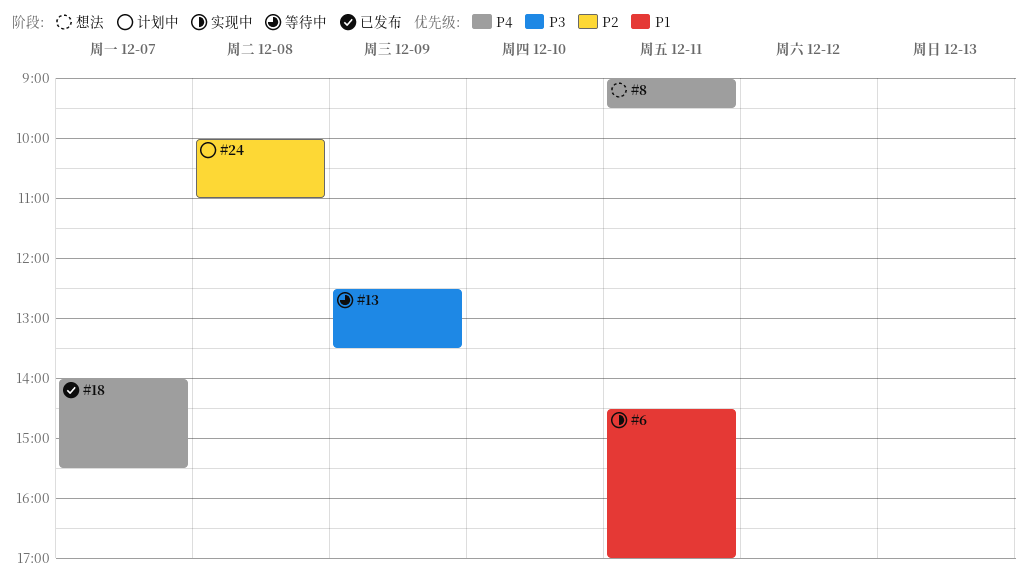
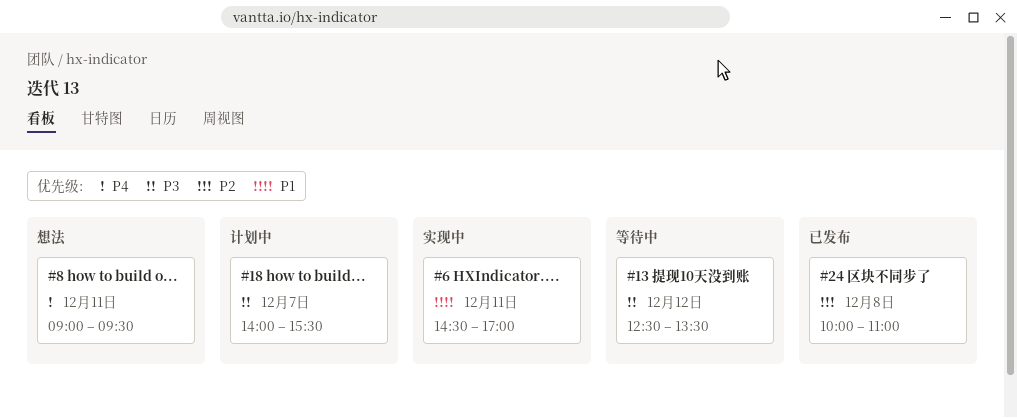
#13, day: Dec 9 -> Dec 12
#18, status: 已发布 -> 计划中
#18, priority: P4 -> P3
#24, status: 计划中 -> 已发布

